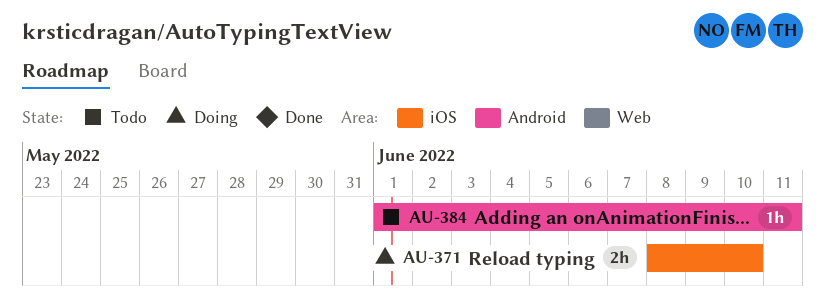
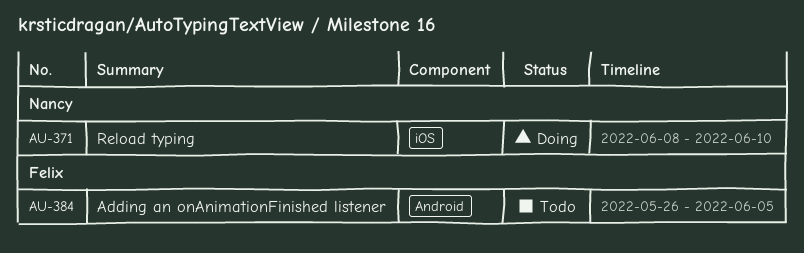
AU-384, start: Jun 1 -> May 26
AU-384, due: Jun 11 -> Jun 5

